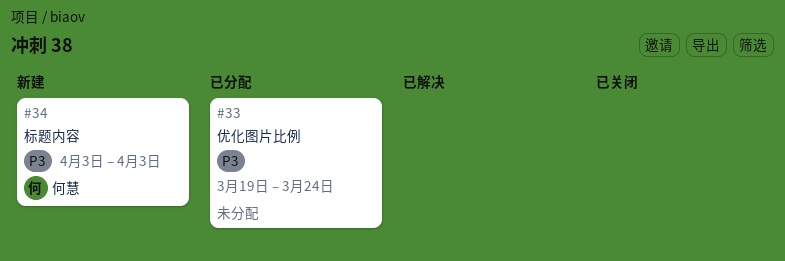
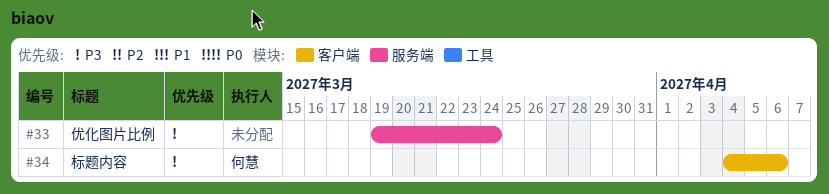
#34, start: Apr 3 -> Apr 4
#34, due: Apr 3 -> Apr 6

